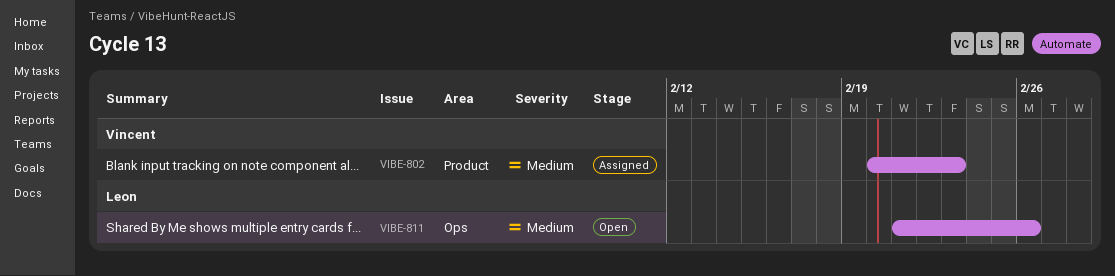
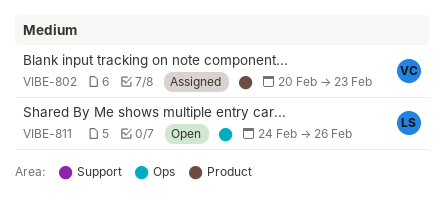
VIBE-811, start: Feb 21 -> Feb 24

